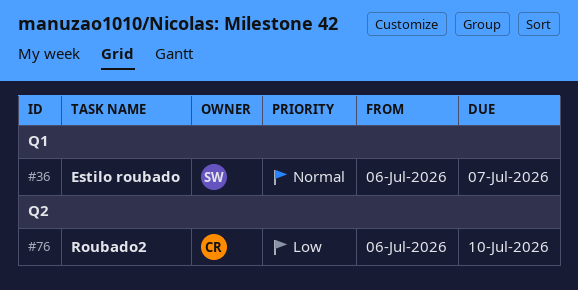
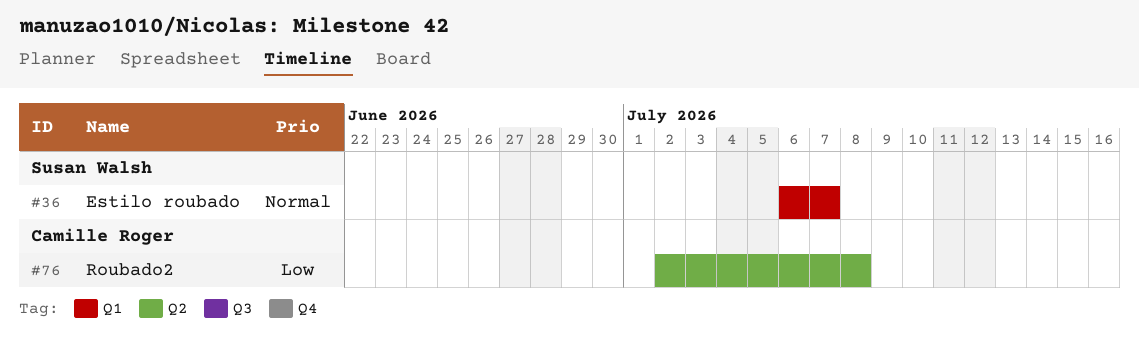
#76, start: Jul 6 -> Jul 2
#76, due: Jul 10 -> Jul 8

